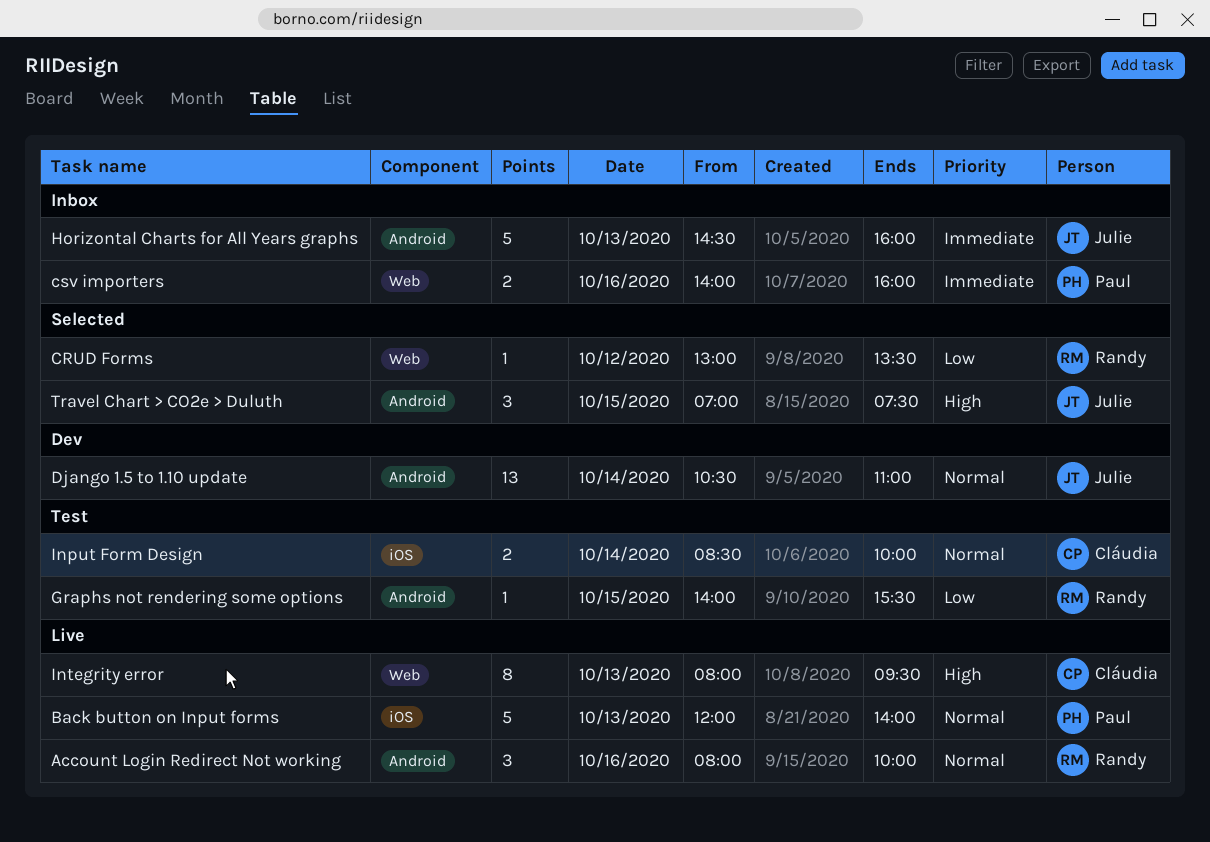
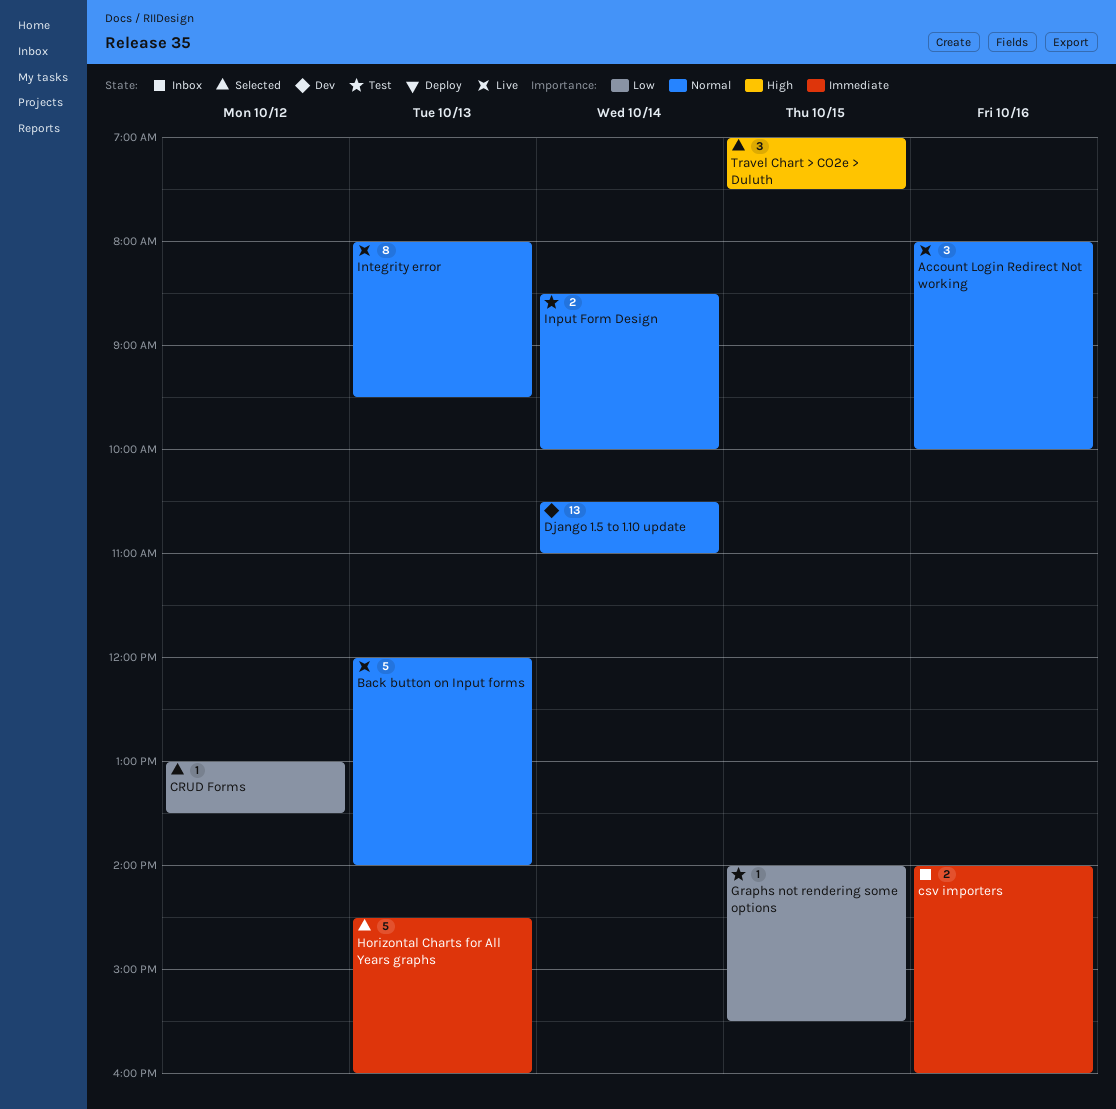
Horizontal Charts for All Years graphs, status: Inbox -> Selected
Integrity error, priority: High -> Normal

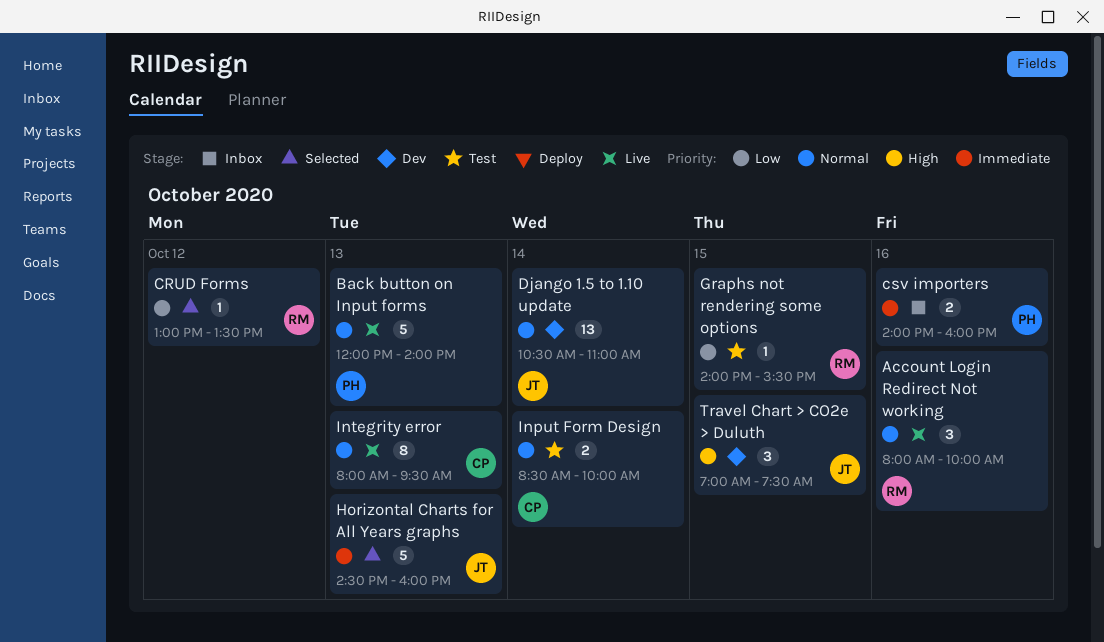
Travel Chart > CO2e > Duluth, status: Selected -> Dev

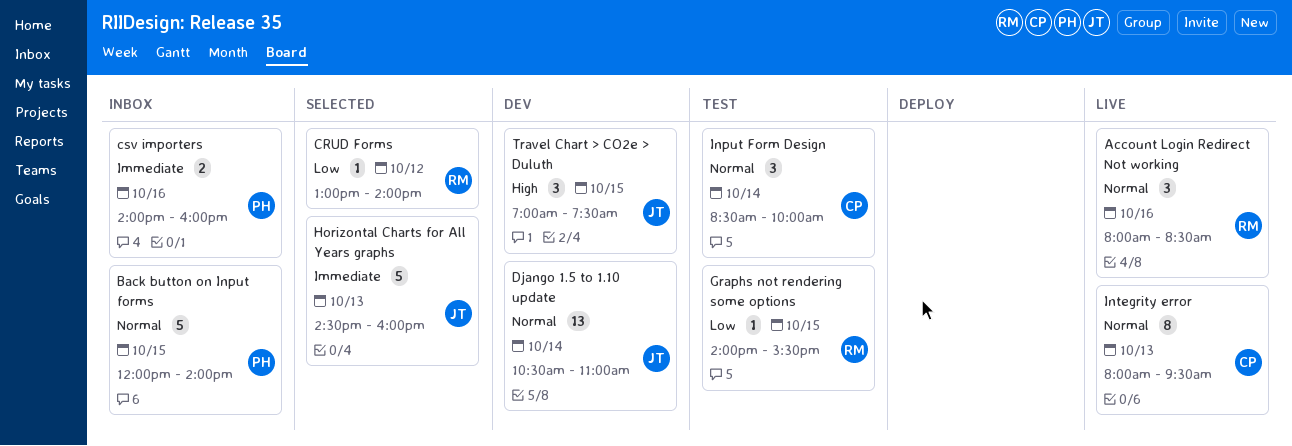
Account Login Redirect Not working, ends: 10:00 -> 08:30
Back button on Input forms, status: Live -> Inbox
Back button on Input forms, day: Oct 13 -> Oct 15
CRUD Forms, ends: 13:30 -> 14:00
Input Form Design, estimate: 2 -> 3

